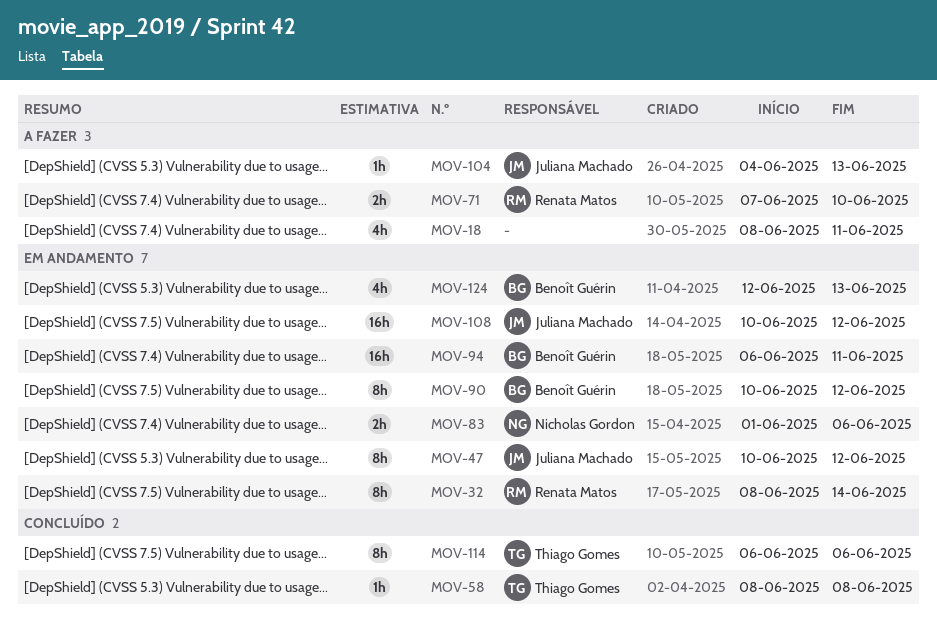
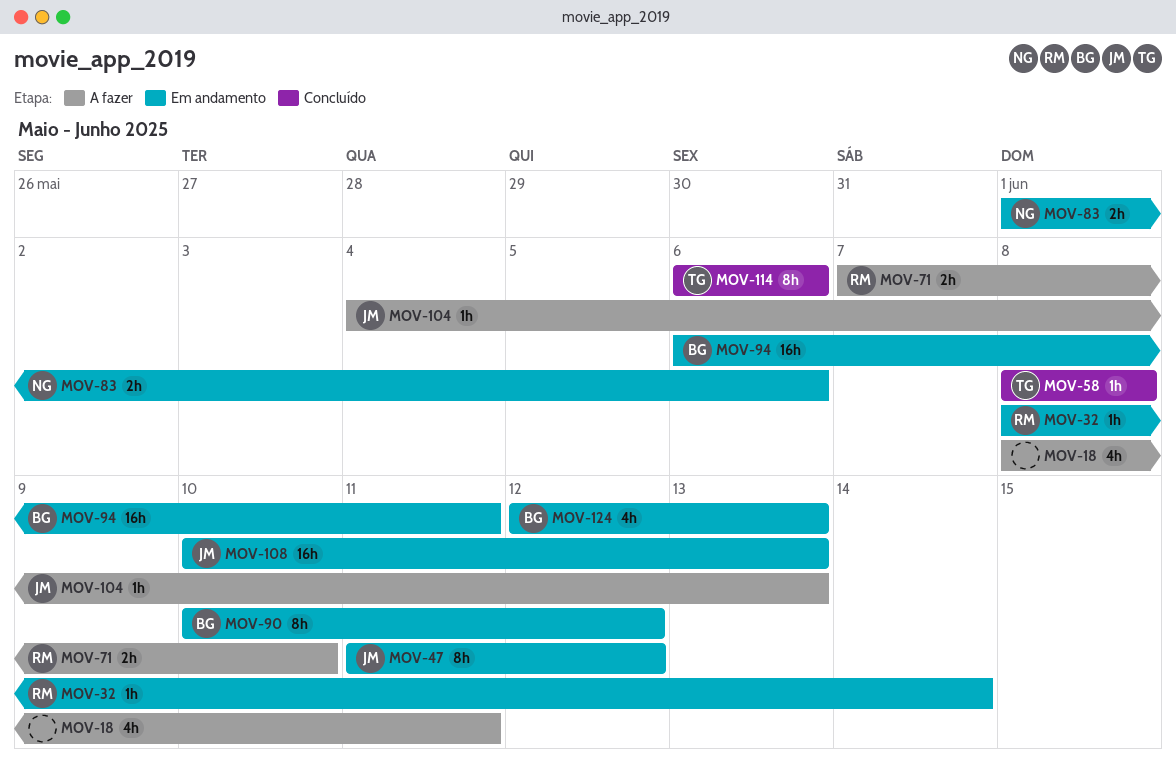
MOV-32, estimate: 8h -> 1h
MOV-47, start: Jun 10 -> Jun 11
MOV-108, due: Jun 12 -> Jun 13

